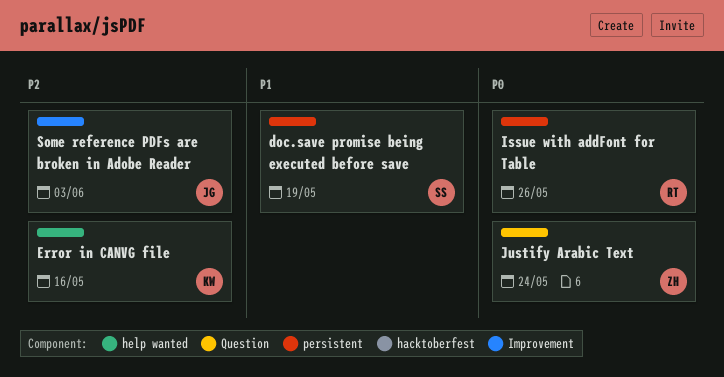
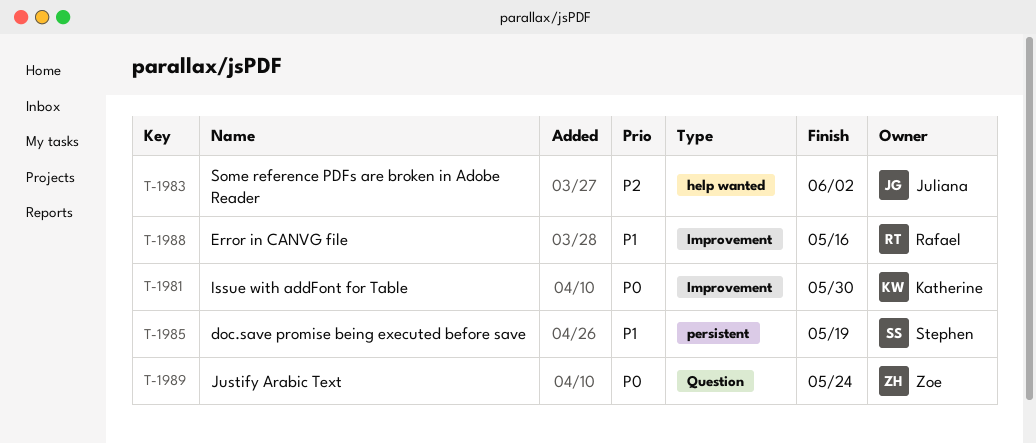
Error in CANVG file, owner: Katherine -> Rafael
Error in CANVG file, priority: P2 -> P1
Error in CANVG file, label: help wanted -> Improvement
Issue with addFont for Table, owner: Rafael -> Katherine
Issue with addFont for Table, label: persistent -> Improvement
Issue with addFont for Table, due: May 26 -> May 30
Some reference PDFs are broken in Adobe Reader, label: Improvement -> help wanted
Some reference PDFs are broken in Adobe Reader, due: Jun 3 -> Jun 2

